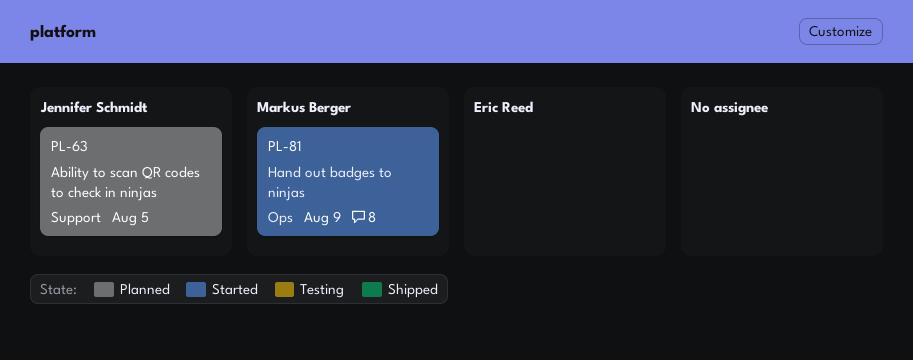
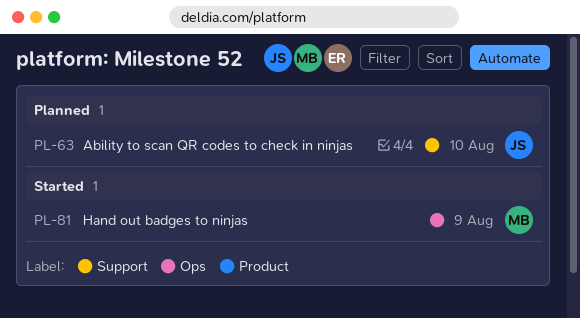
PL-63, due: Aug 5 -> Aug 10

